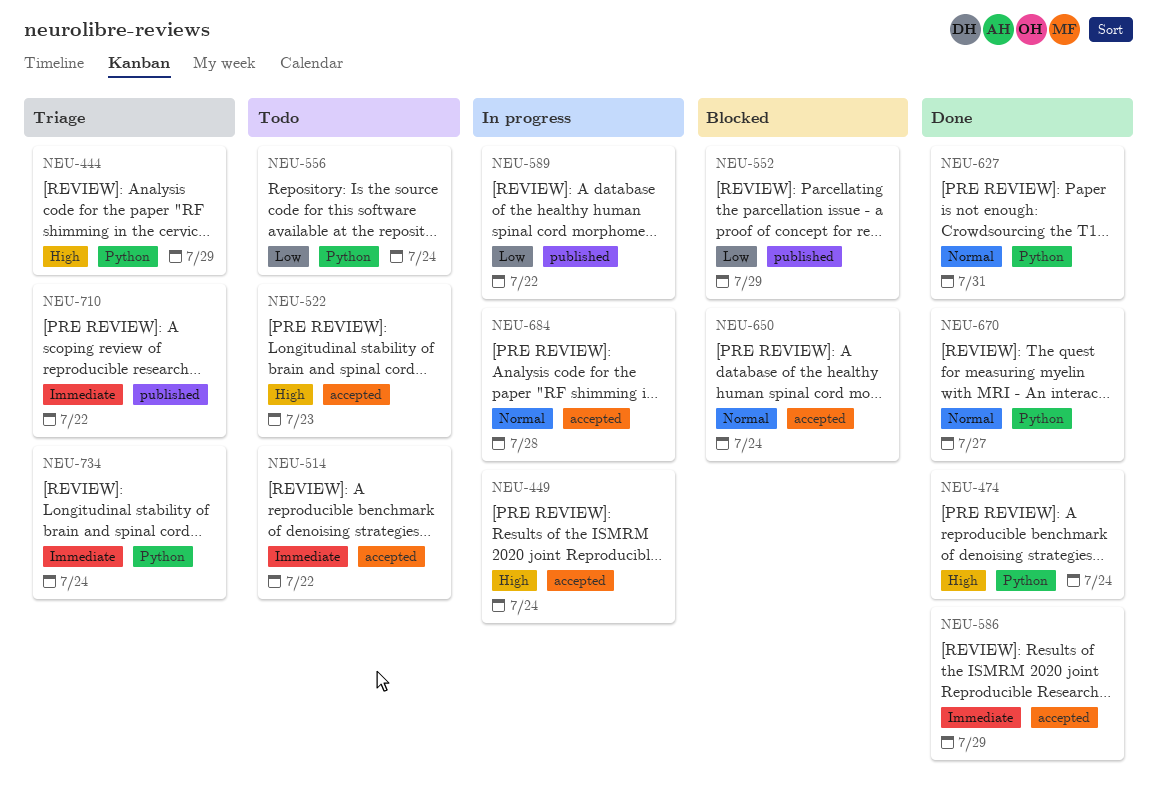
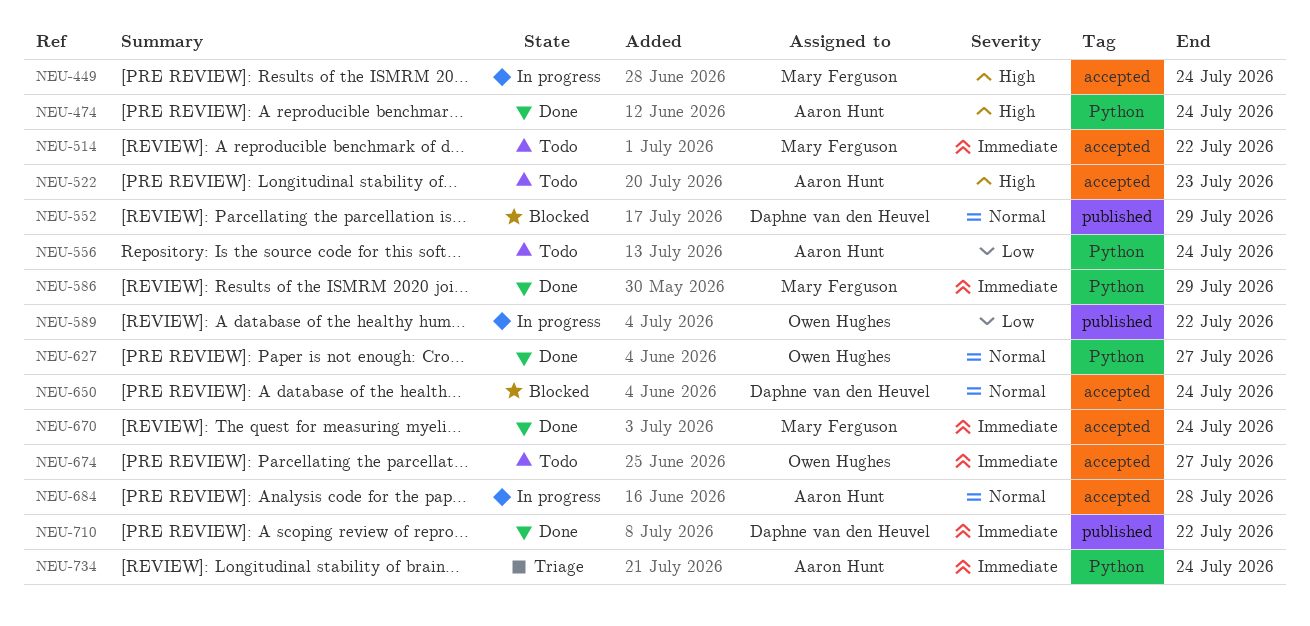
NEU-444: present -> none
NEU-552, priority: Low -> Normal
NEU-586, label: accepted -> Python
NEU-627, due: Jul 31 -> Jul 27
NEU-670, priority: Normal -> Immediate
NEU-670, label: Python -> accepted
NEU-670, due: Jul 27 -> Jul 24
NEU-674: none -> present
NEU-710, status: Triage -> Done

